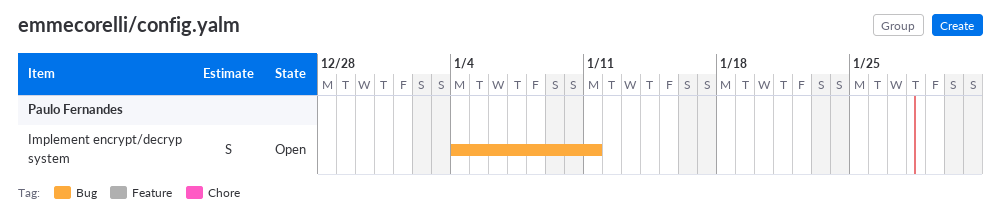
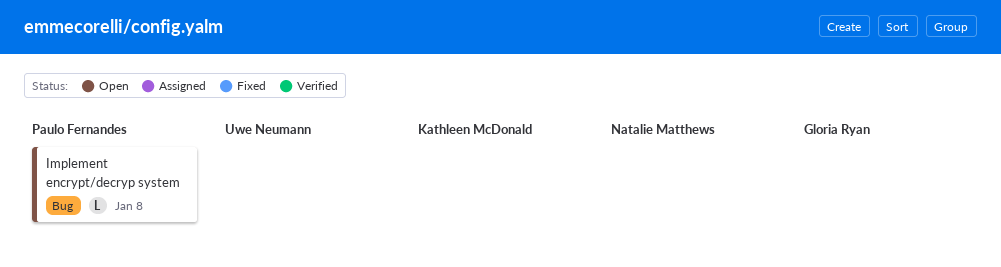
Implement encrypt/decryp system, estimate: S -> L
Implement encrypt/decryp system, due: Jan 11 -> Jan 8

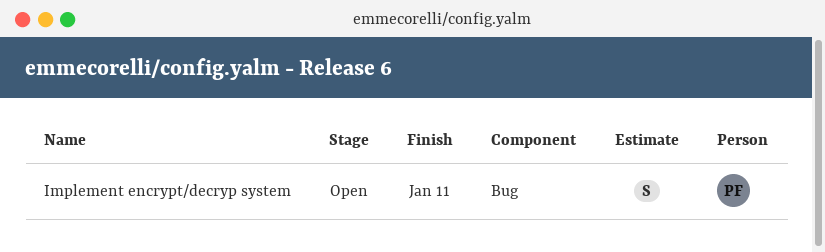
Implement encrypt/decryp system, estimate: L -> S
Implement encrypt/decryp system, due: Jan 8 -> Jan 11

